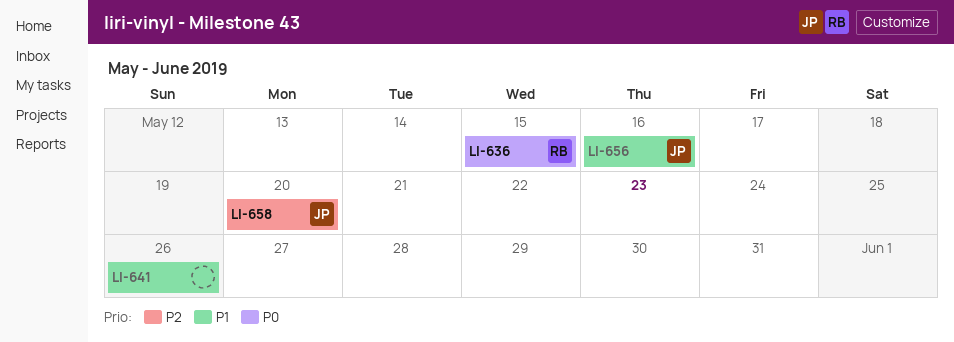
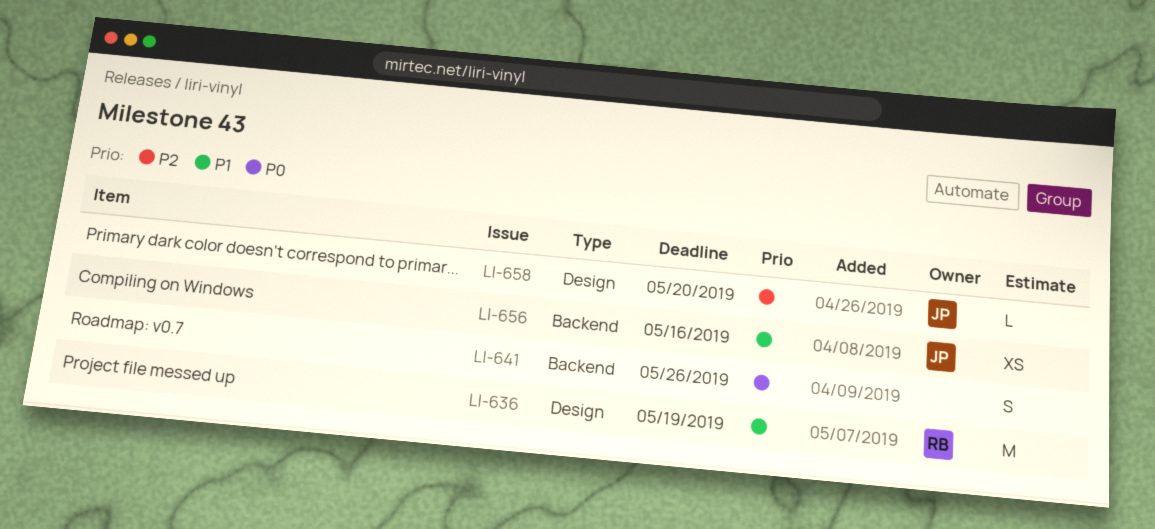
LI-636, priority: P0 -> P1
LI-636, due: May 15 -> May 19
LI-641, priority: P1 -> P0

